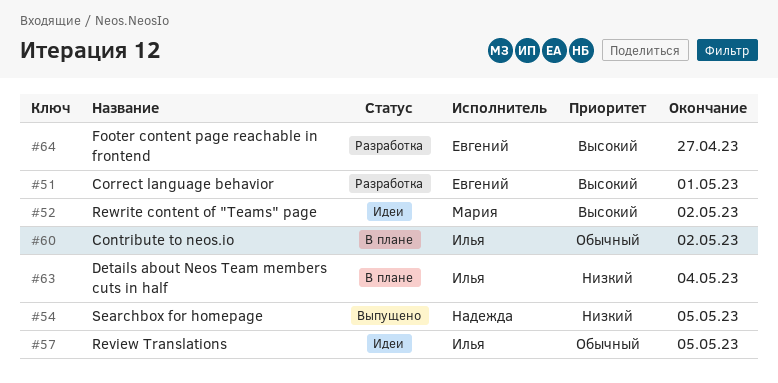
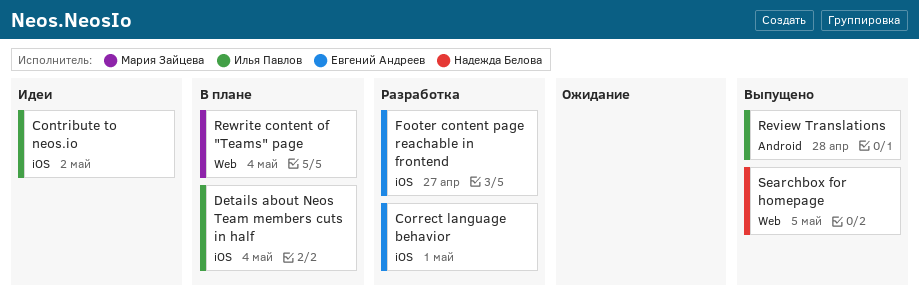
Contribute to neos.io, status: В плане -> Идеи
Review Translations, status: Идеи -> Выпущено
Review Translations, due: May 5 -> Apr 28
Rewrite content of "Teams" page, status: Идеи -> В плане
Rewrite content of "Teams" page, due: May 2 -> May 4

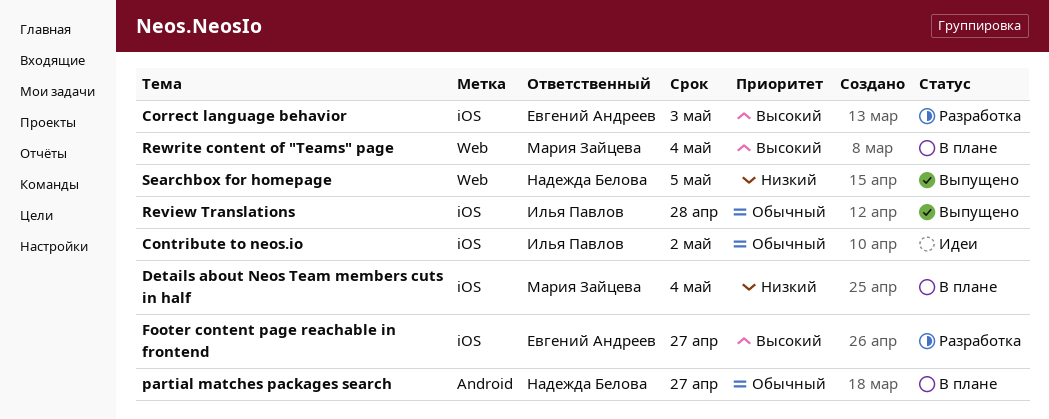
Correct language behavior, due: May 1 -> May 3
Details about Neos Team members cuts in half, owner: Илья Павлов -> Мария Зайцева
partial matches packages search: none -> present
Review Translations, label: Android -> iOS

